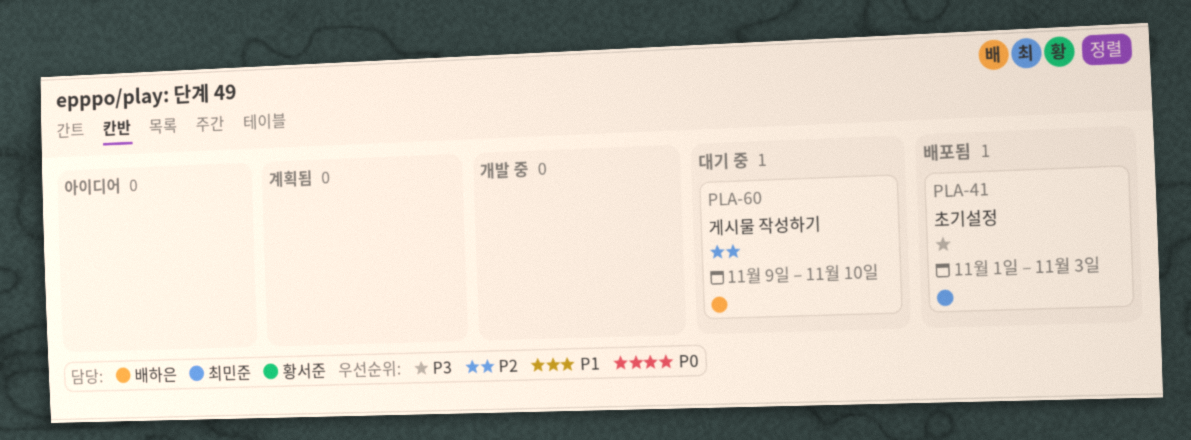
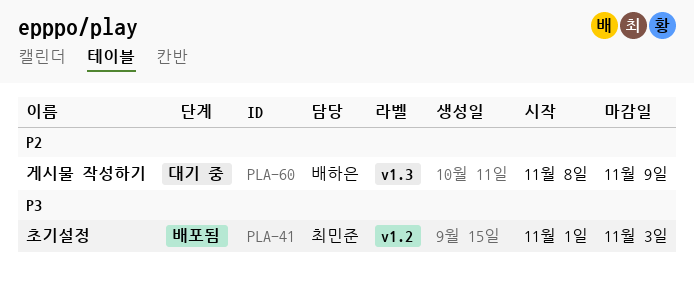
PLA-60, start: Nov 9 -> Nov 8
PLA-60, due: Nov 10 -> Nov 9

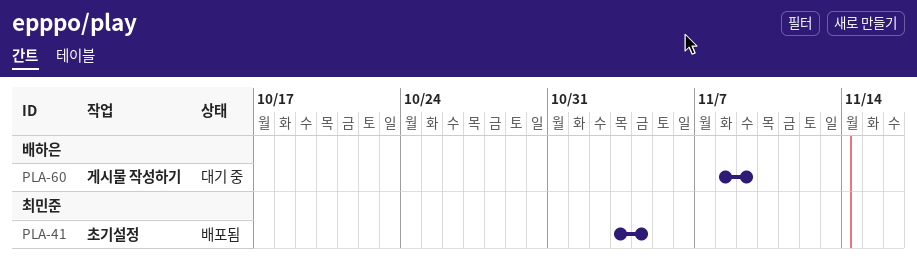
PLA-41, start: Nov 1 -> Nov 3
PLA-41, due: Nov 3 -> Nov 4

